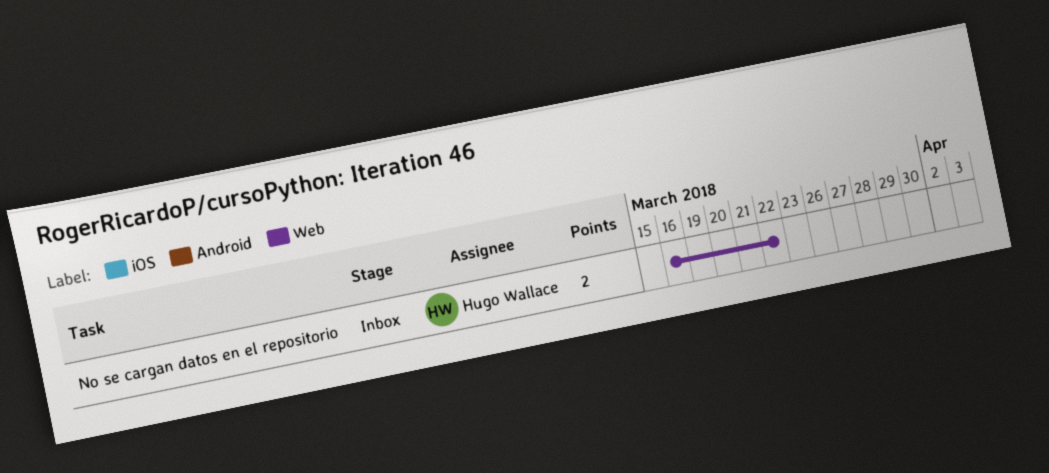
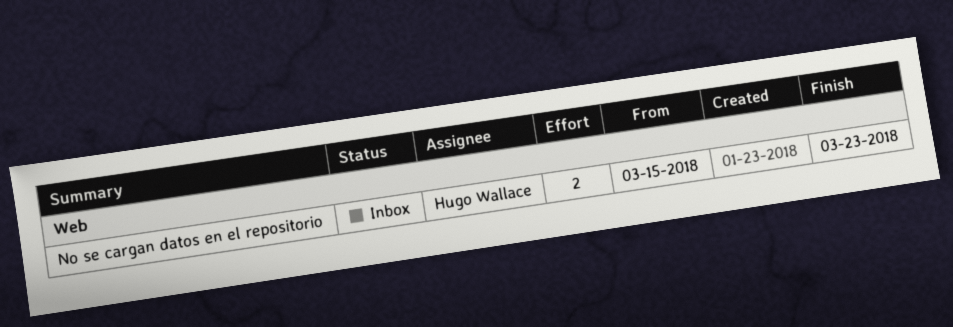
No se cargan datos en el repositorio, start: Mar 16 -> Mar 15
No se cargan datos en el repositorio, due: Mar 22 -> Mar 23

